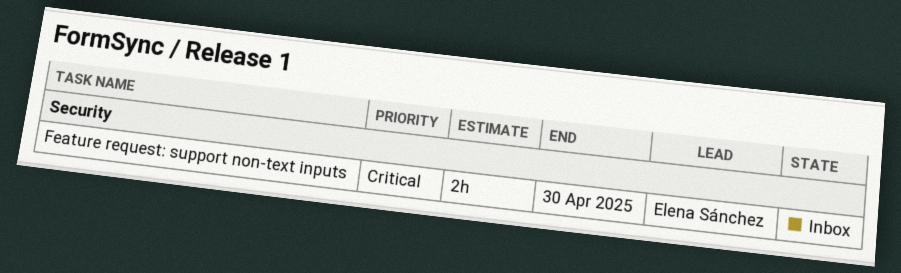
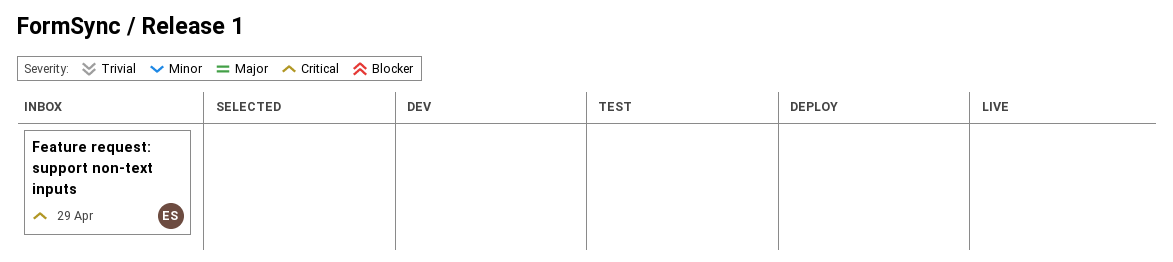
Feature request: support non-text inputs, due: Apr 30 -> Apr 29

